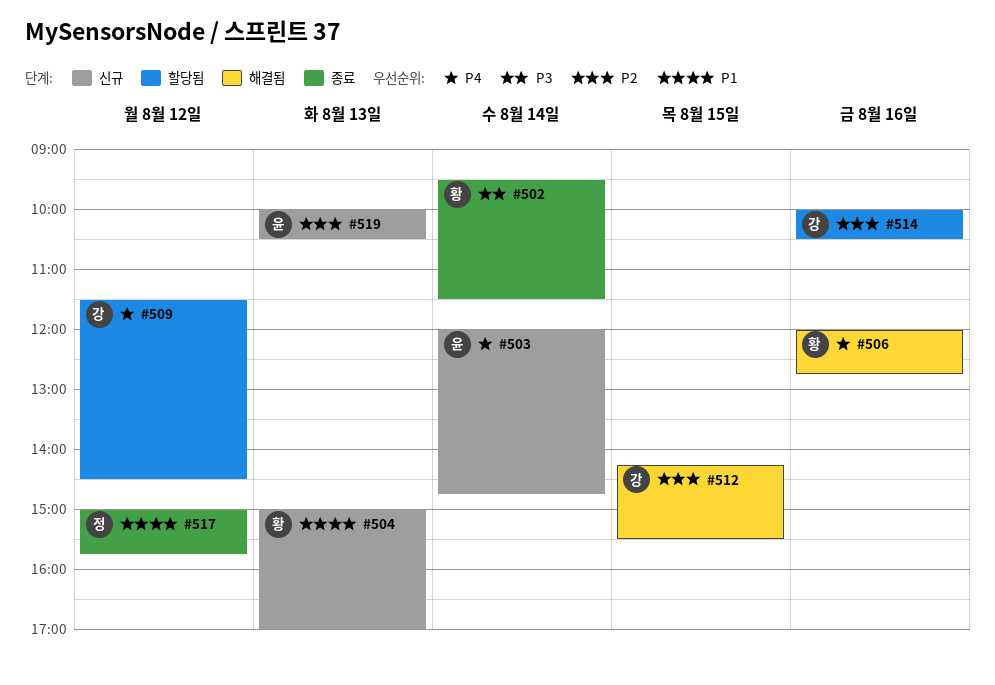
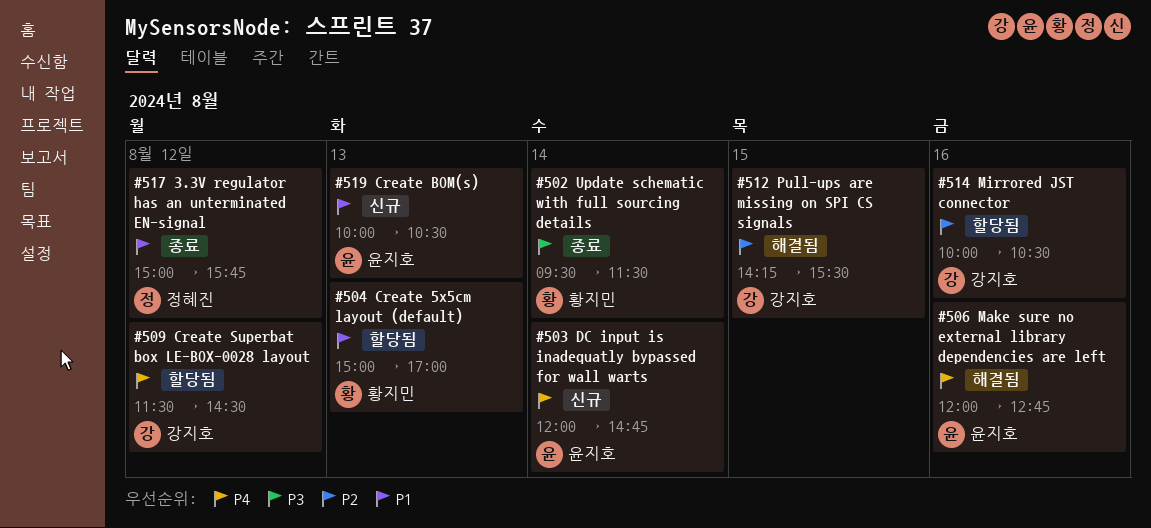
#504, status: 신규 -> 할당됨
#506, owner: 황지민 -> 윤지호
#519, priority: P2 -> P1

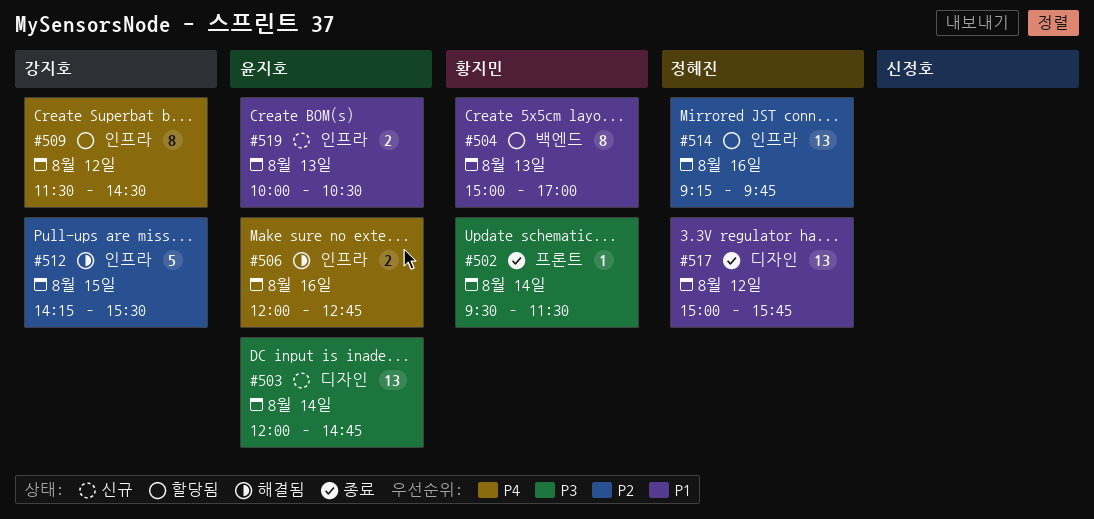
#503, priority: P4 -> P3
#514, owner: 강지호 -> 정혜진
#514, begins: 10:00 -> 09:15
#514, ends: 10:30 -> 09:45

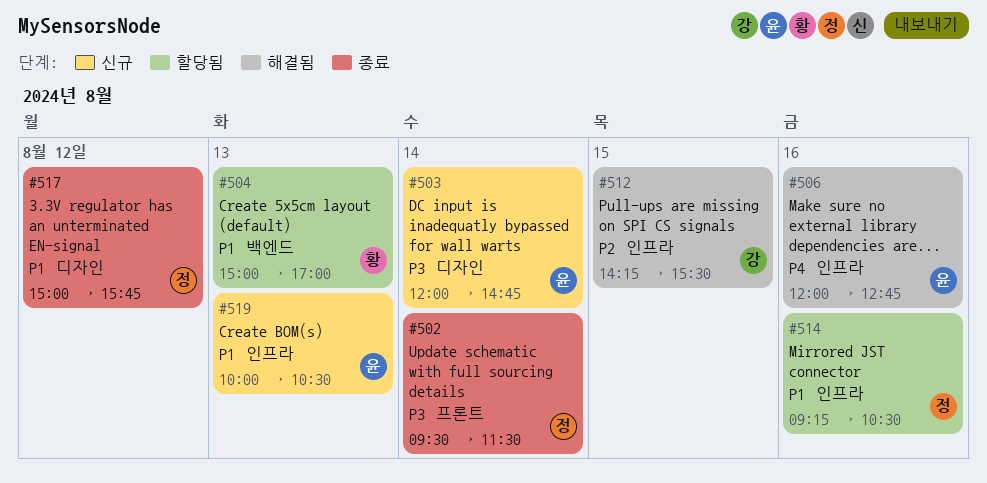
#502, owner: 황지민 -> 정혜진
#509: present -> none
#514, priority: P2 -> P1
#514, ends: 09:45 -> 10:30

